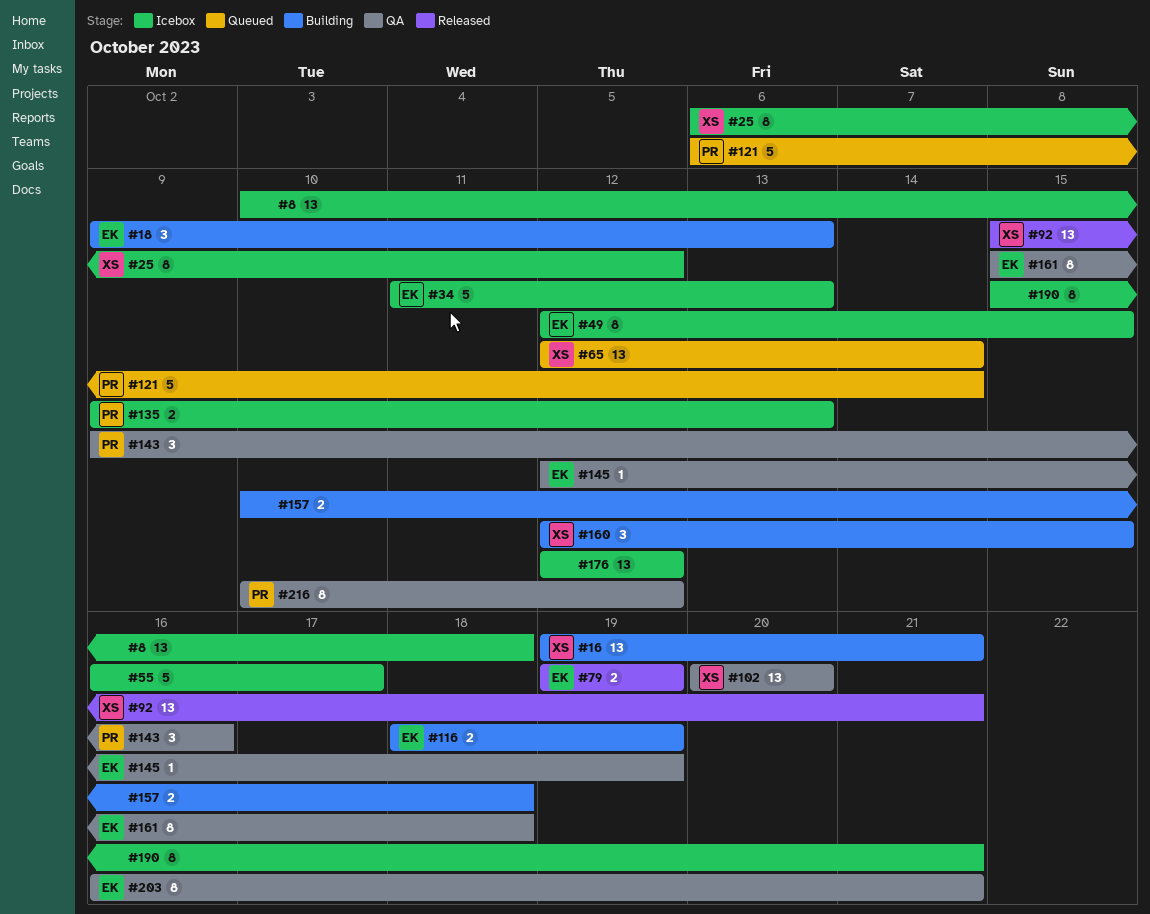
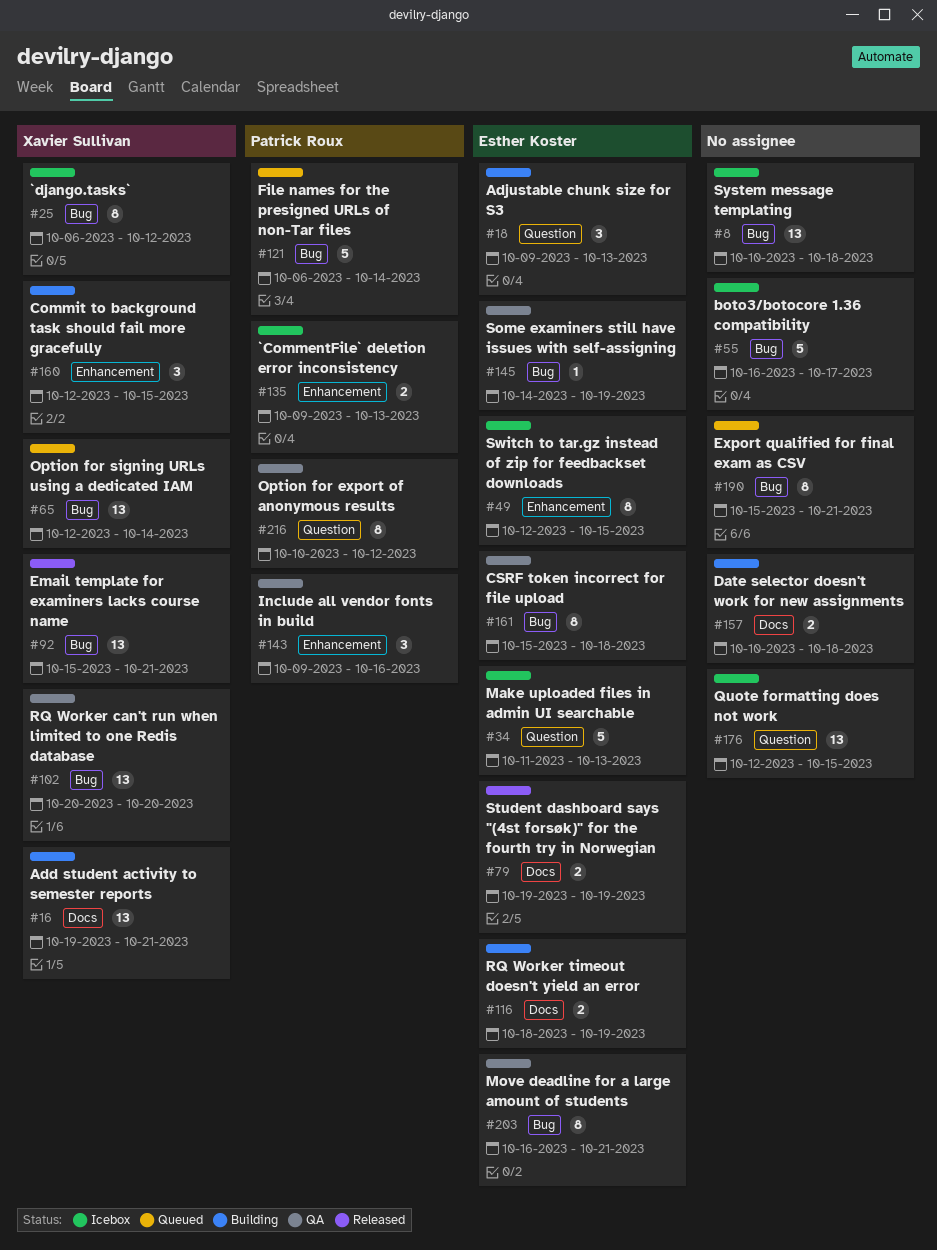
#145, start: Oct 12 -> Oct 14
#176, due: Oct 12 -> Oct 15
#190, status: Icebox -> Queued

